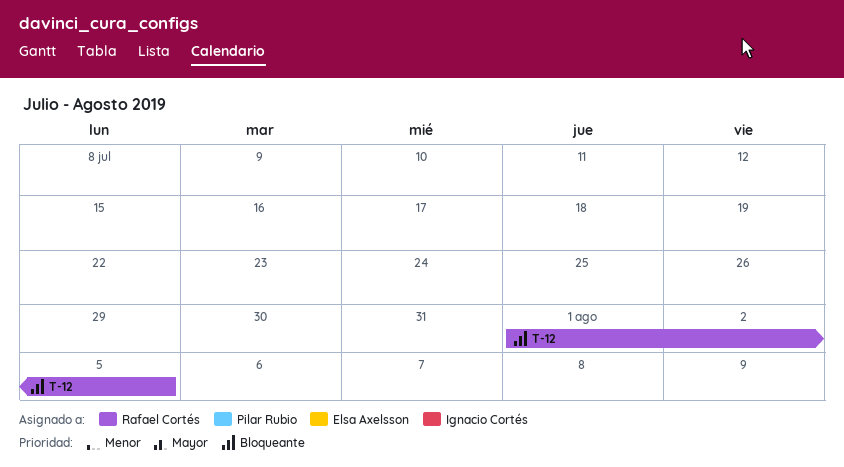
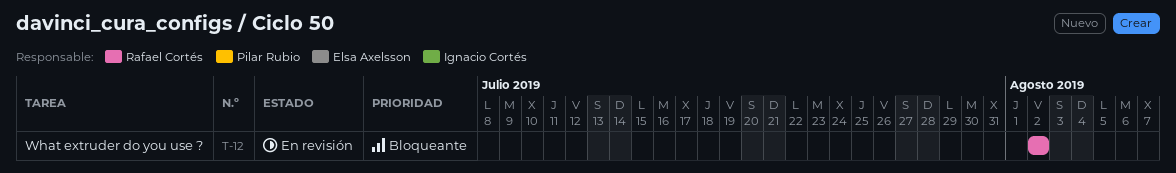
T-12, start: Aug 1 -> Aug 2
T-12, due: Aug 5 -> Aug 2

